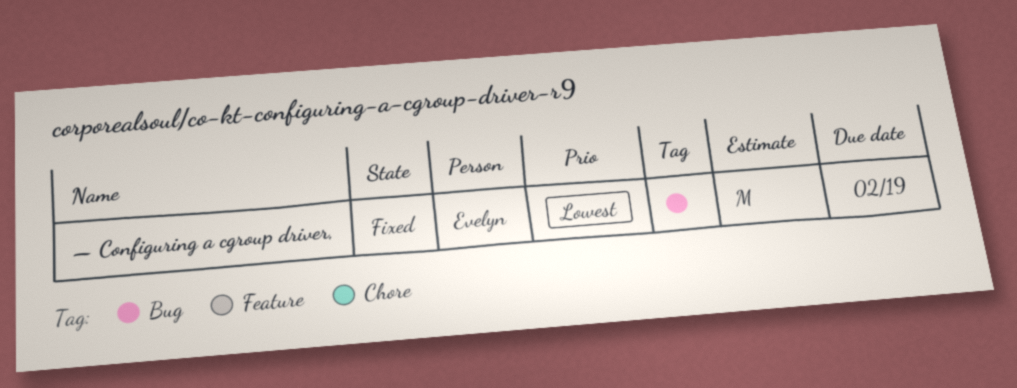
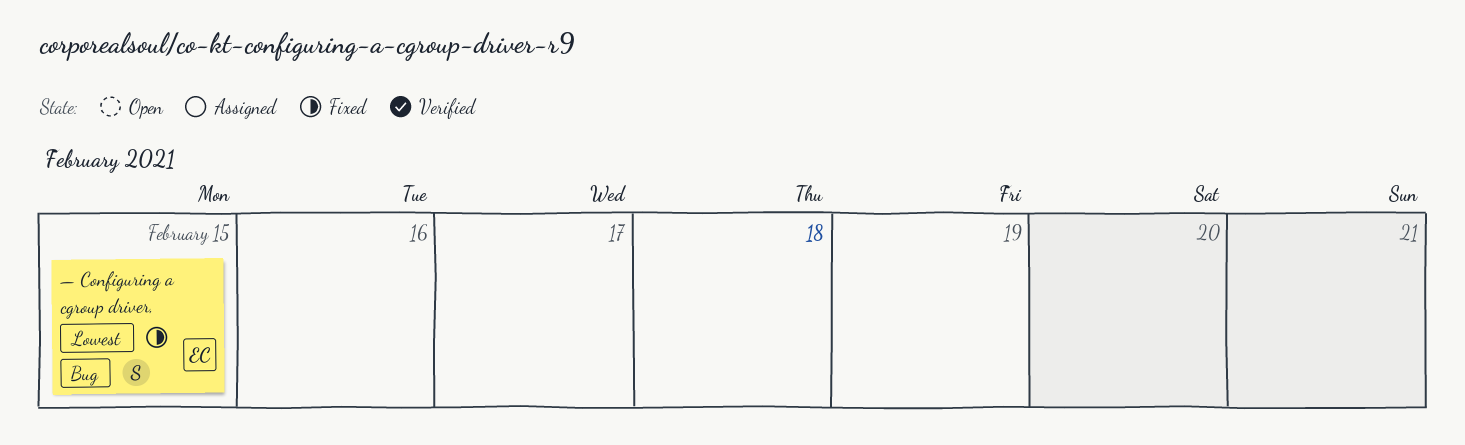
— Configuring a cgroup driver,, estimate: M -> S
— Configuring a cgroup driver,, due: Feb 19 -> Feb 15

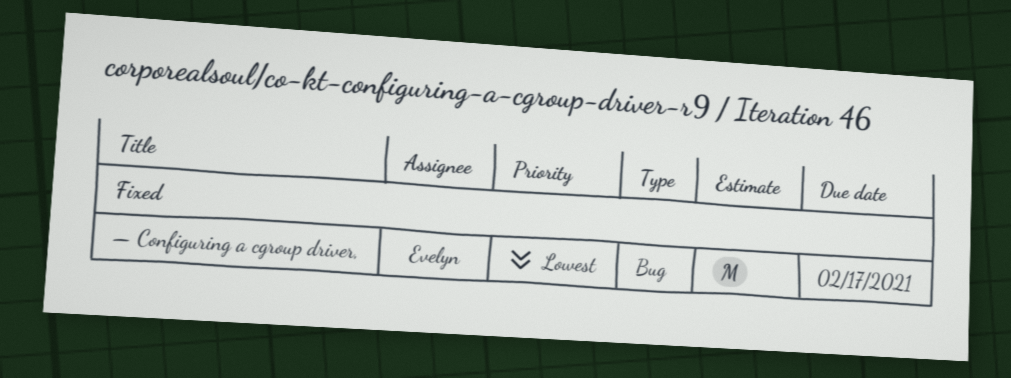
— Configuring a cgroup driver,, estimate: S -> M
— Configuring a cgroup driver,, due: Feb 15 -> Feb 17

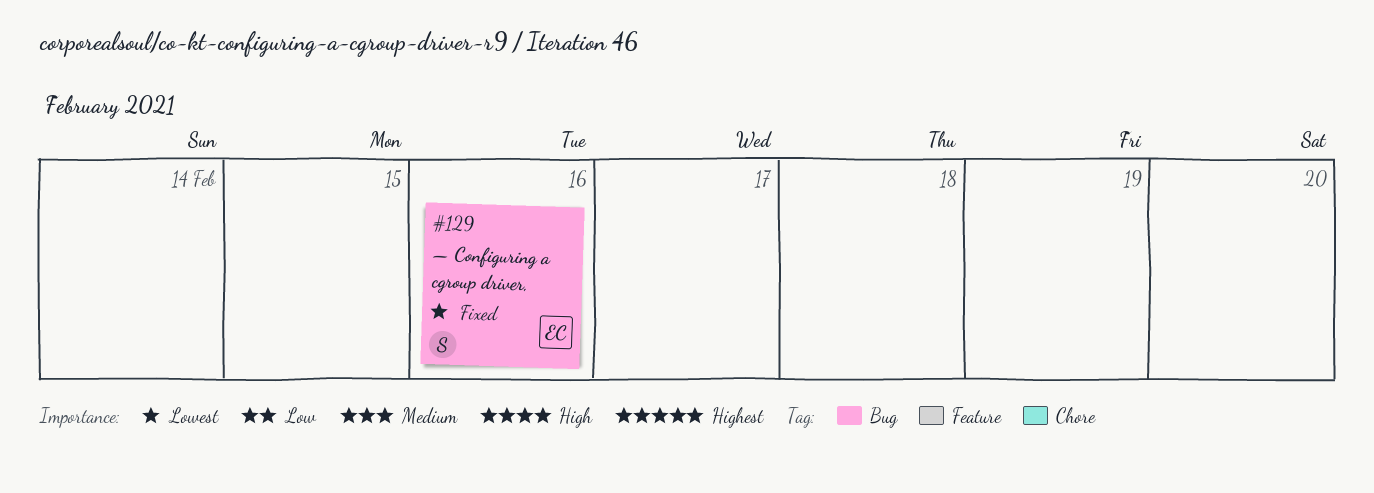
— Configuring a cgroup driver,, estimate: M -> S
— Configuring a cgroup driver,, due: Feb 17 -> Feb 16

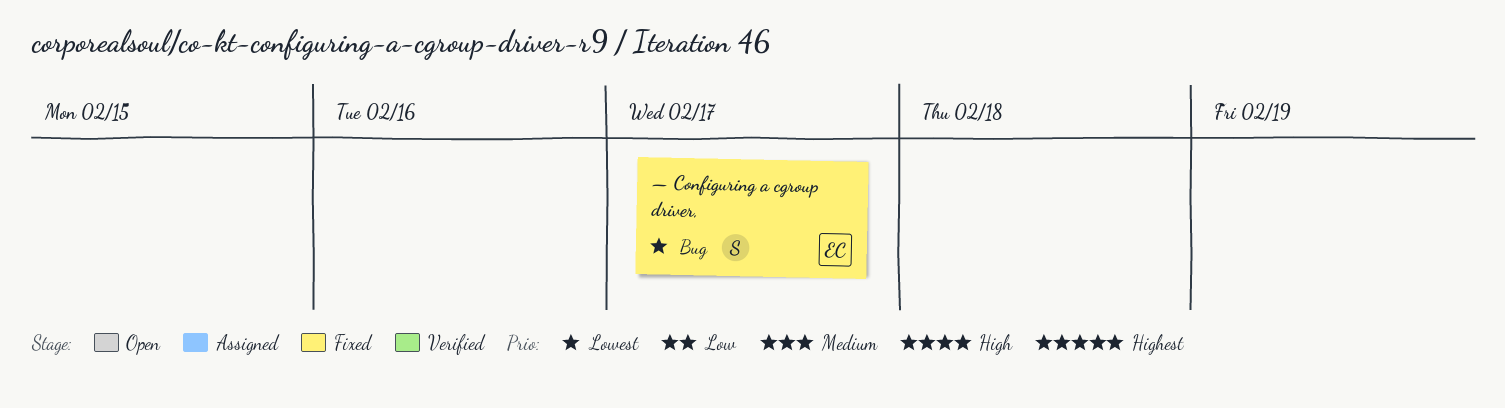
— Configuring a cgroup driver,, due: Feb 16 -> Feb 17

